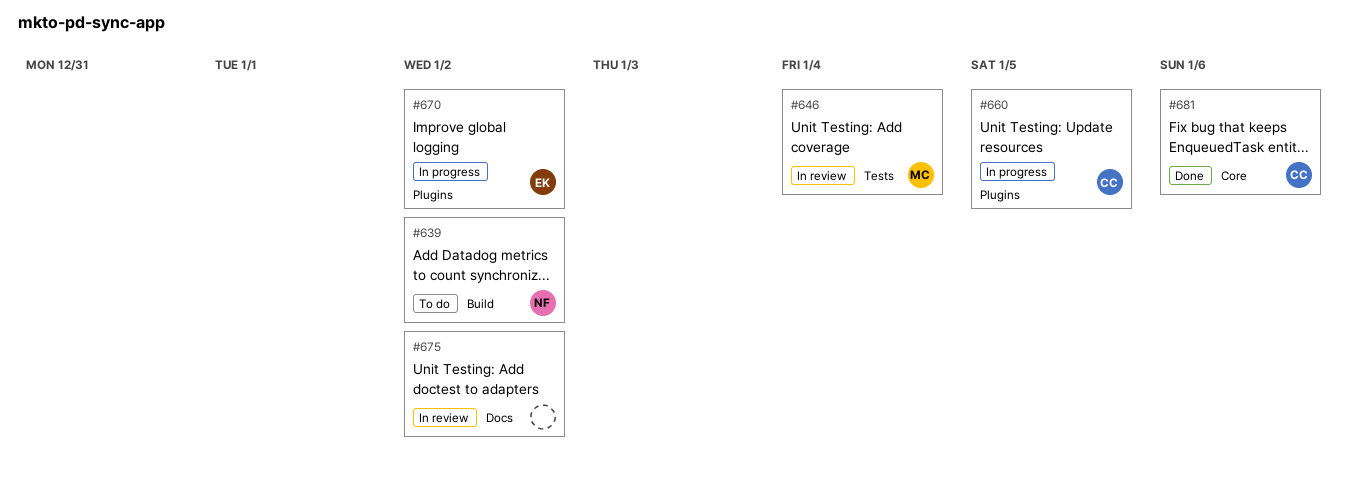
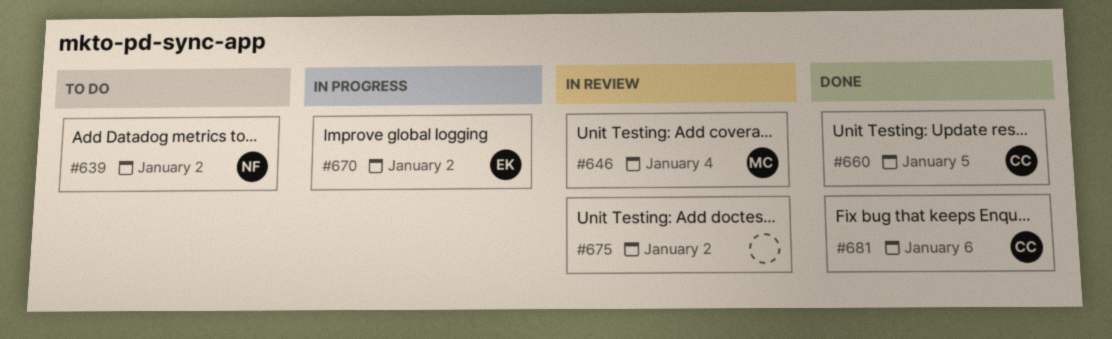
#660, status: In progress -> Done

